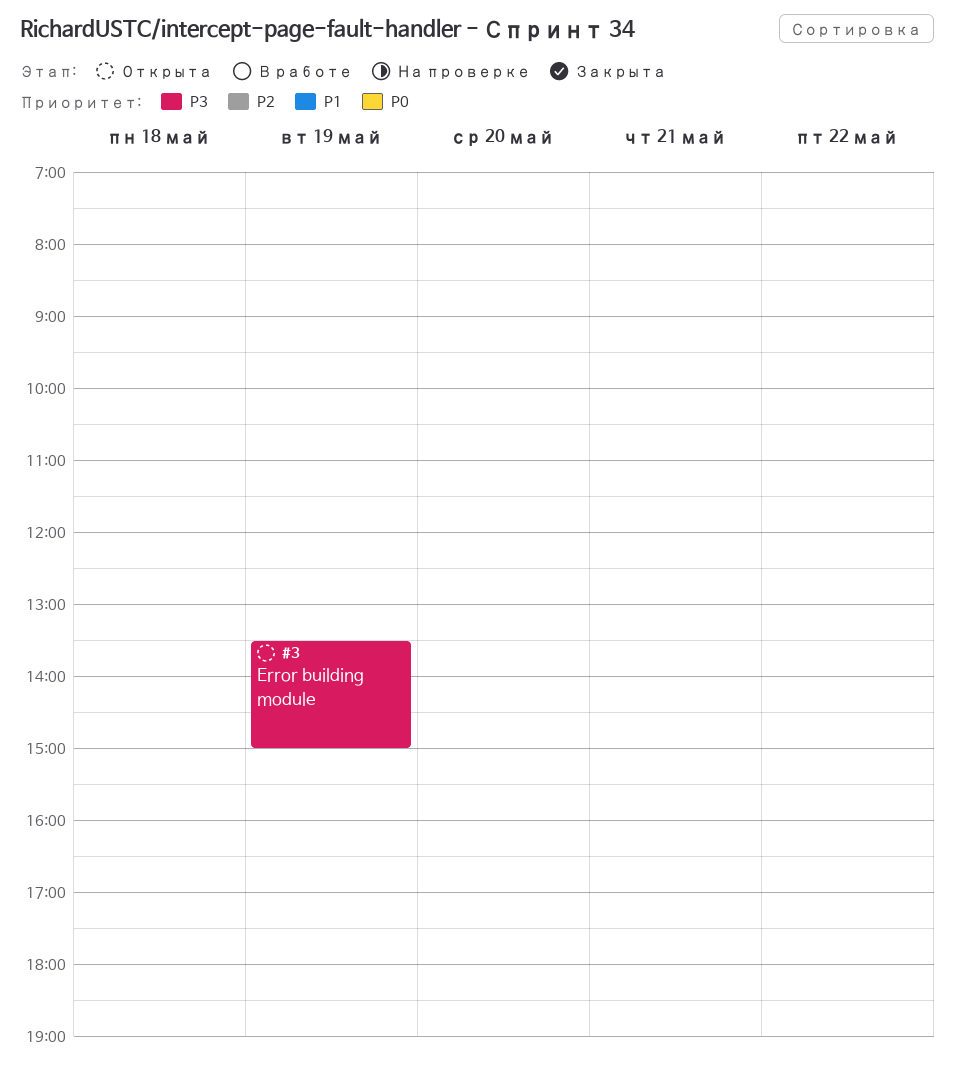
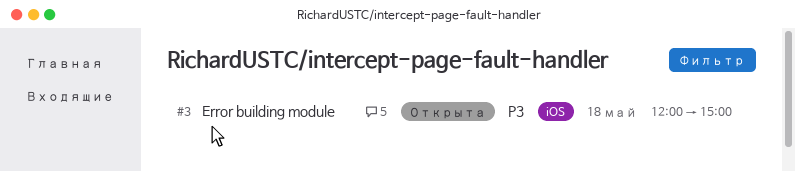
#3, day: May 19 -> May 18
#3, begins: 13:30 -> 12:00

